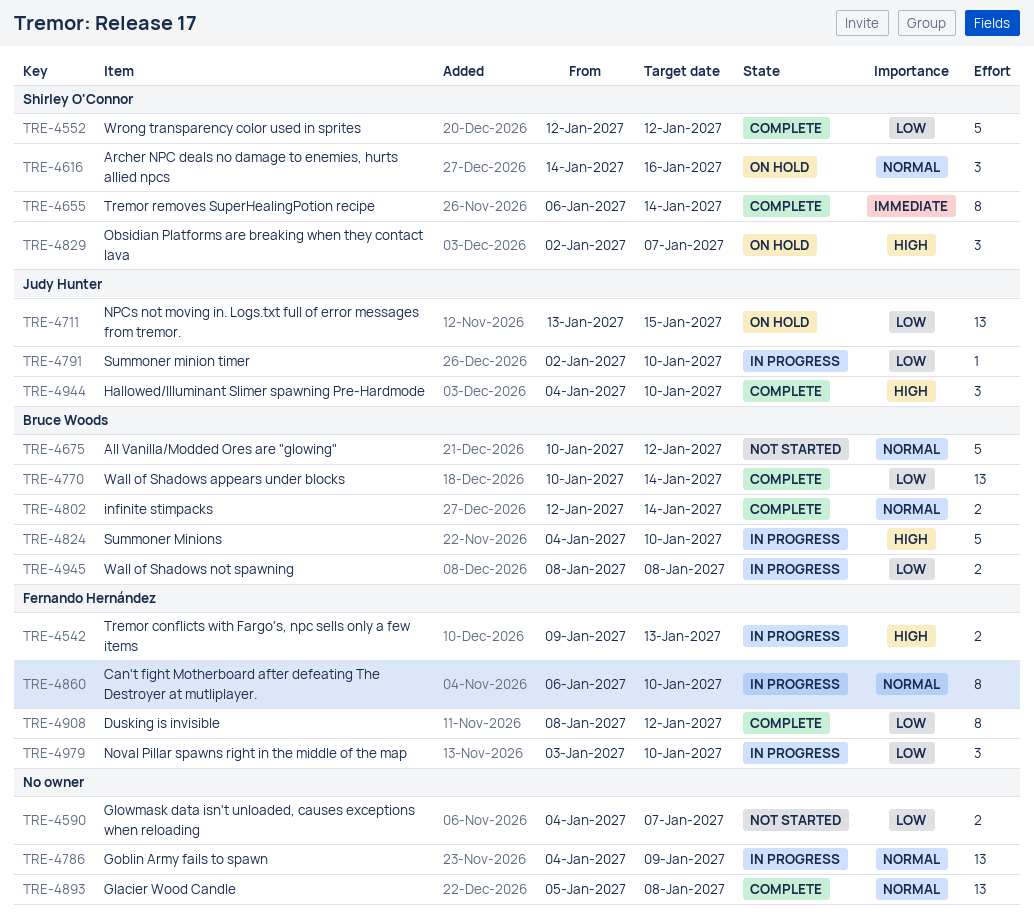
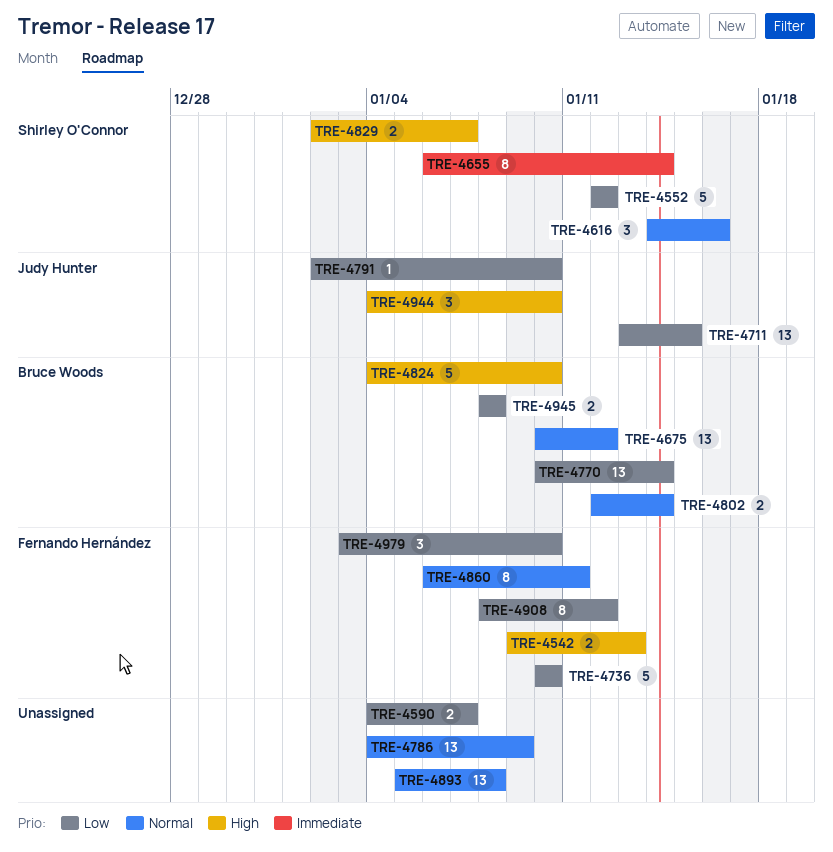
TRE-4675, estimate: 5 -> 13
TRE-4736: none -> present
TRE-4829, estimate: 3 -> 2
TRE-4860, due: Jan 10 -> Jan 11

